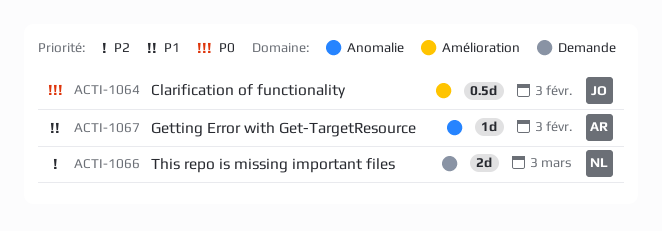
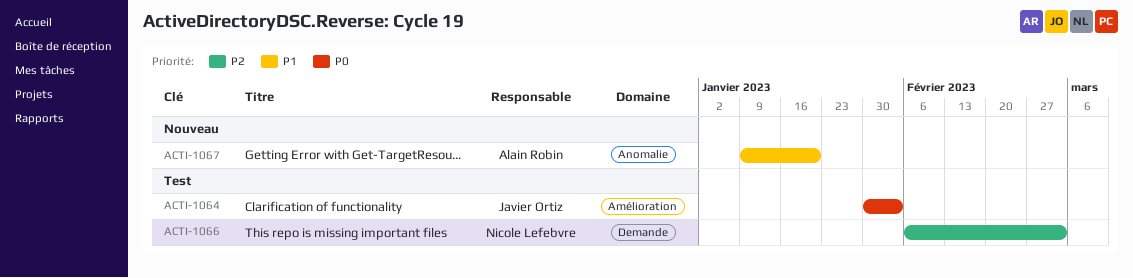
ACTI-1067, due: Feb 3 -> Jan 20

